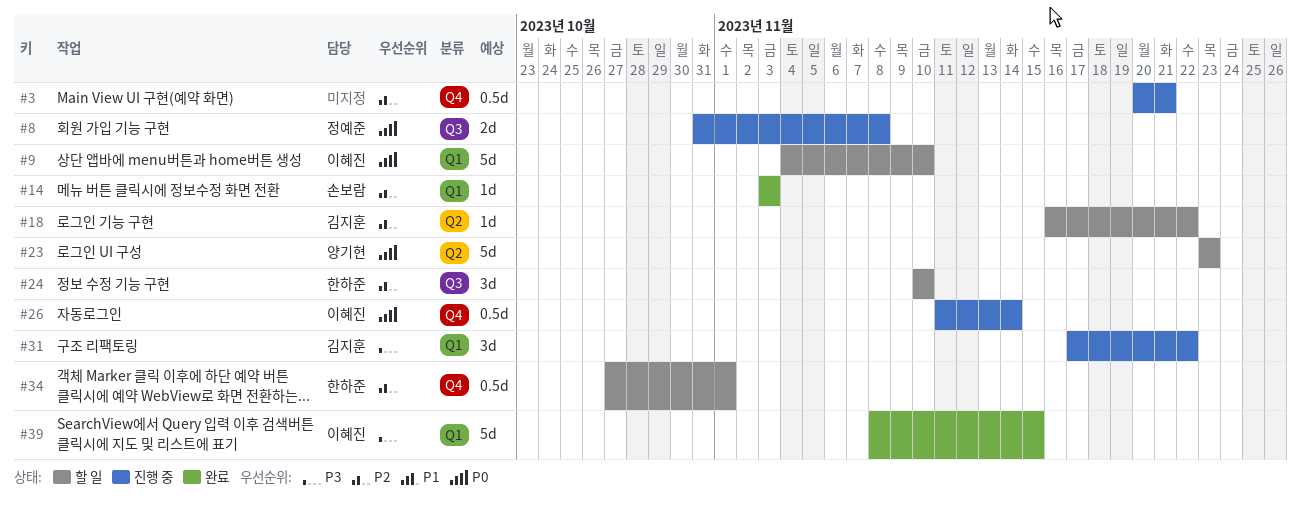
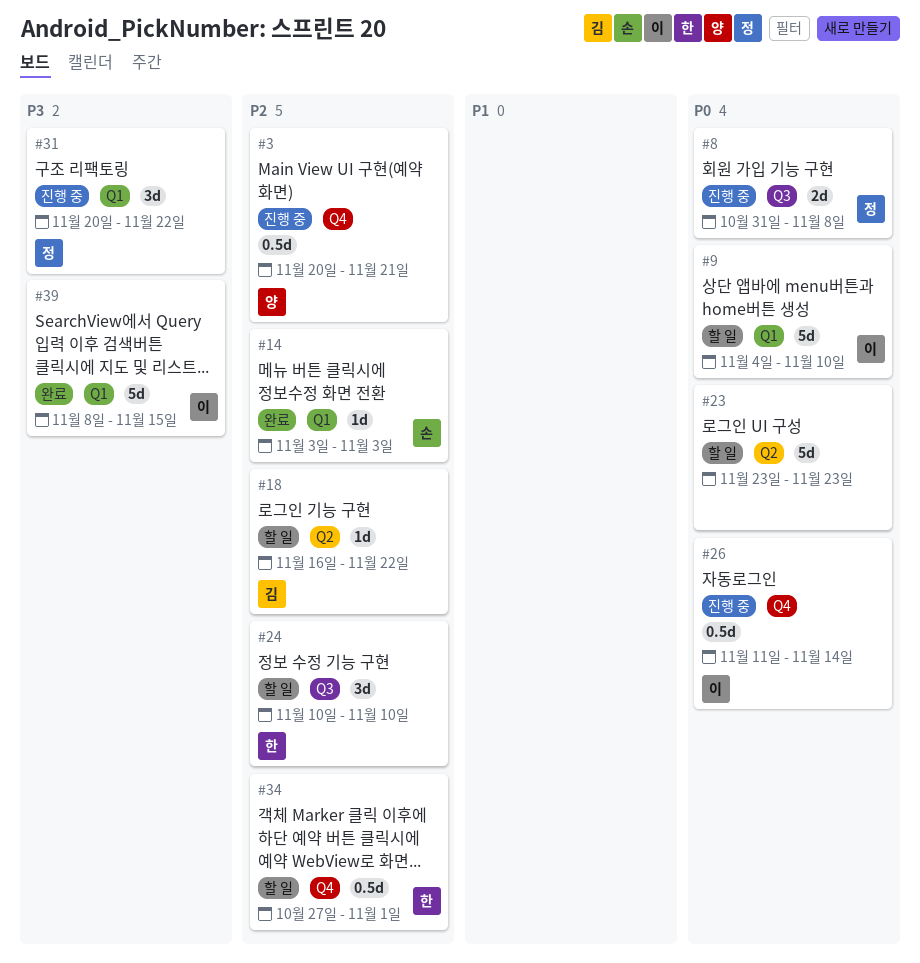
#3, owner: none -> 양기현
#23, owner: 양기현 -> none
#31, owner: 김지훈 -> 정예준
#31, start: Nov 17 -> Nov 20

